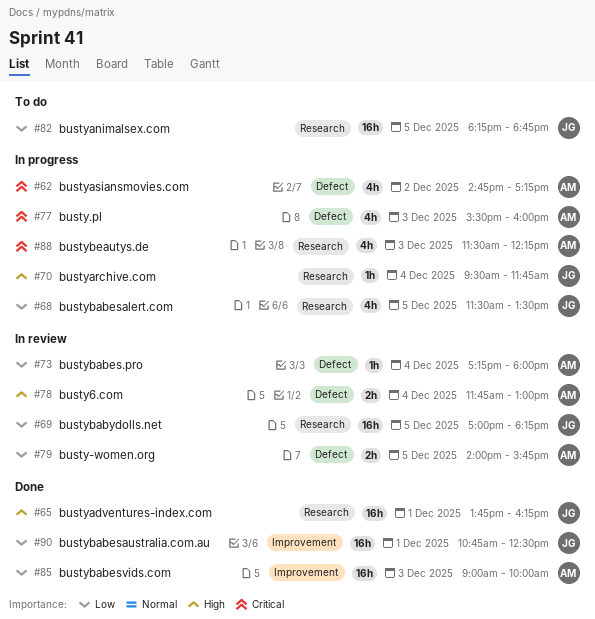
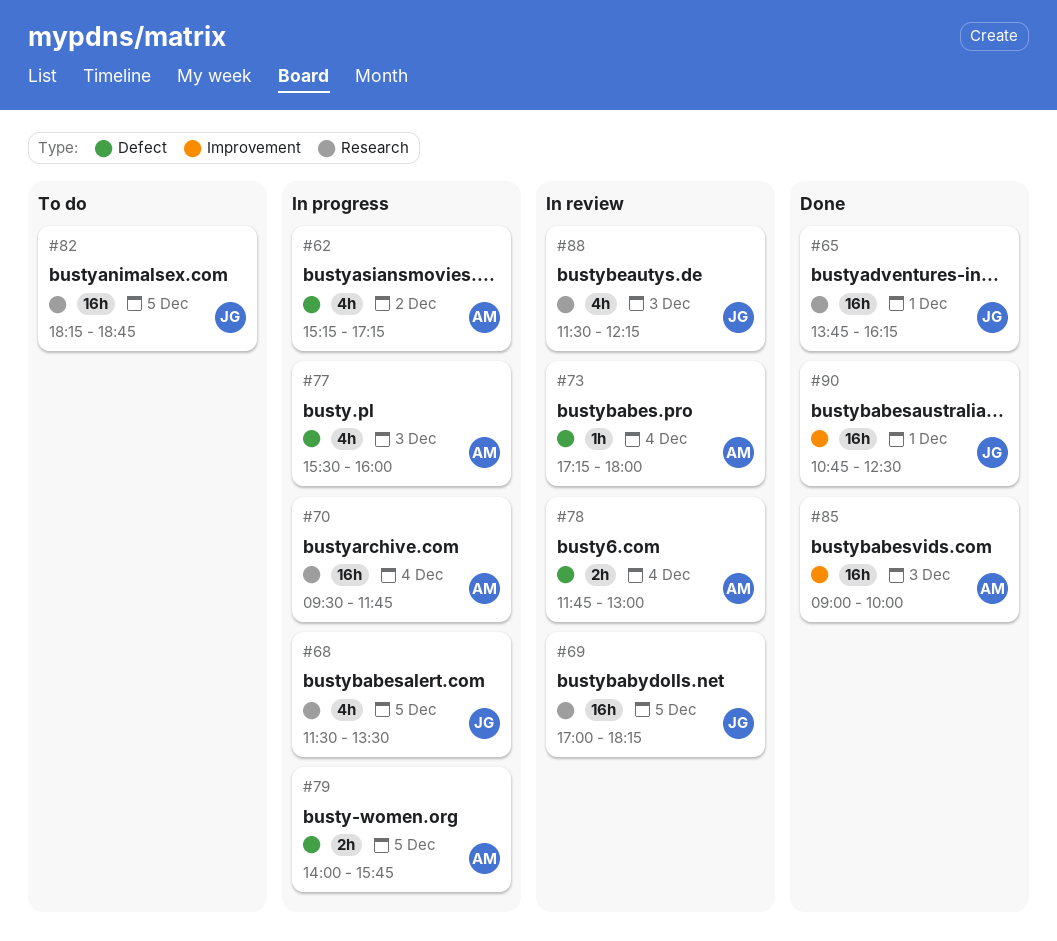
#62, begins: 14:45 -> 15:15
#70, owner: JG -> AM
#70, estimate: 1h -> 16h
#79, status: In review -> In progress
#88, status: In progress -> In review
#88, owner: AM -> JG

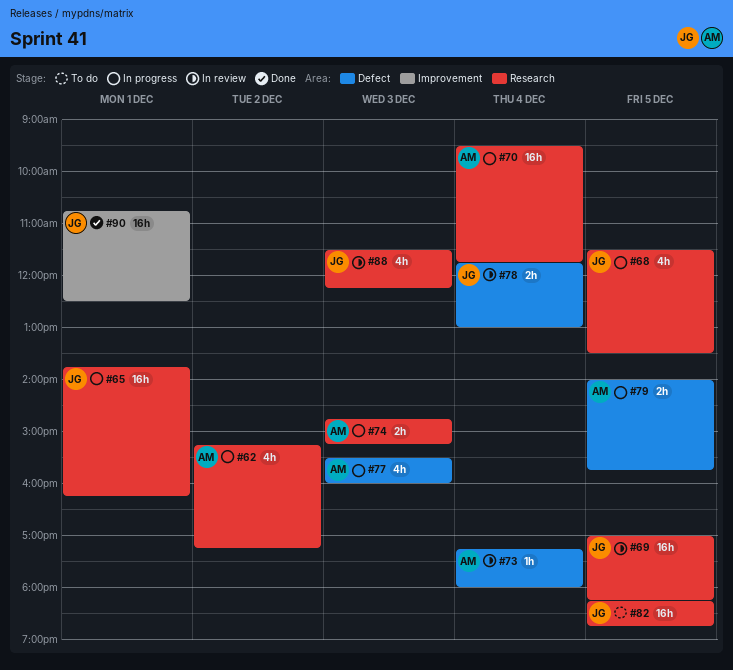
#62, label: Defect -> Research
#65, status: Done -> In progress
#74: none -> present
#78, owner: AM -> JG
#85: present -> none

